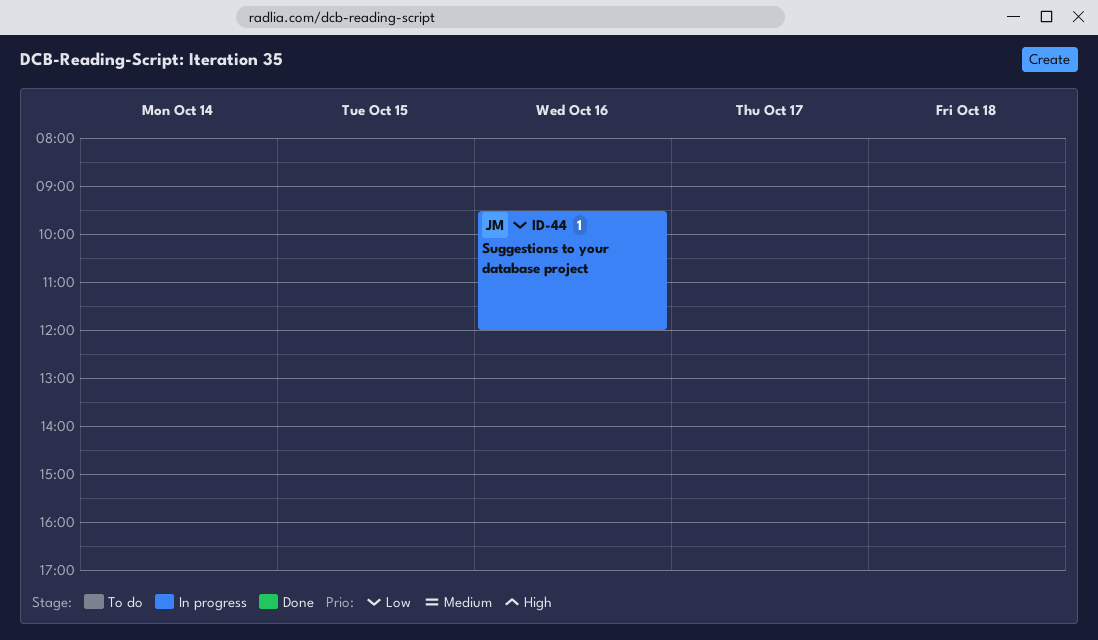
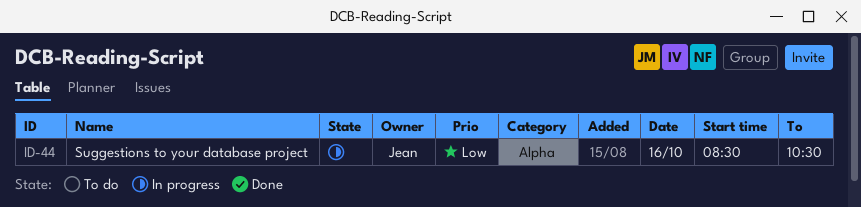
ID-44, begins: 09:30 -> 08:30
ID-44, ends: 12:00 -> 10:30

